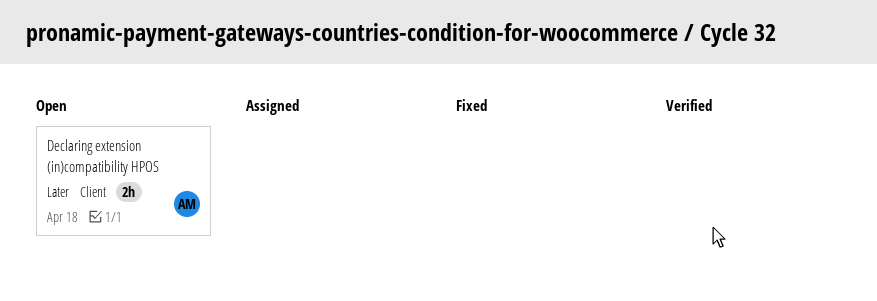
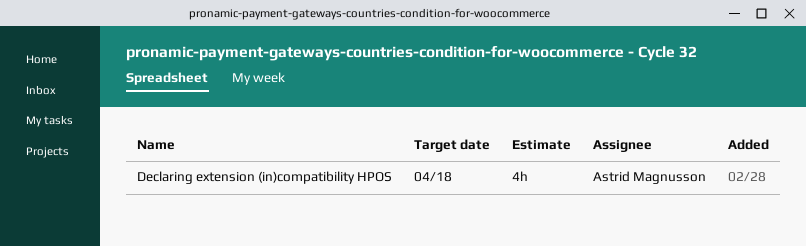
Declaring extension (in)compatibility HPOS, estimate: 2h -> 4h

